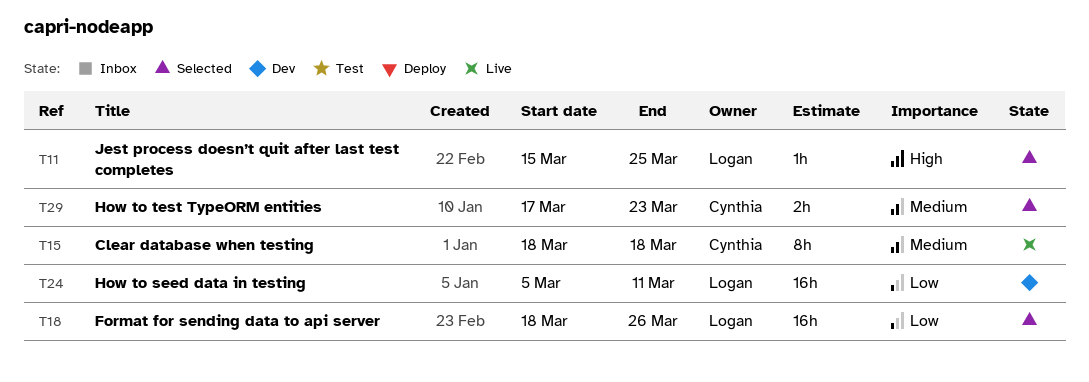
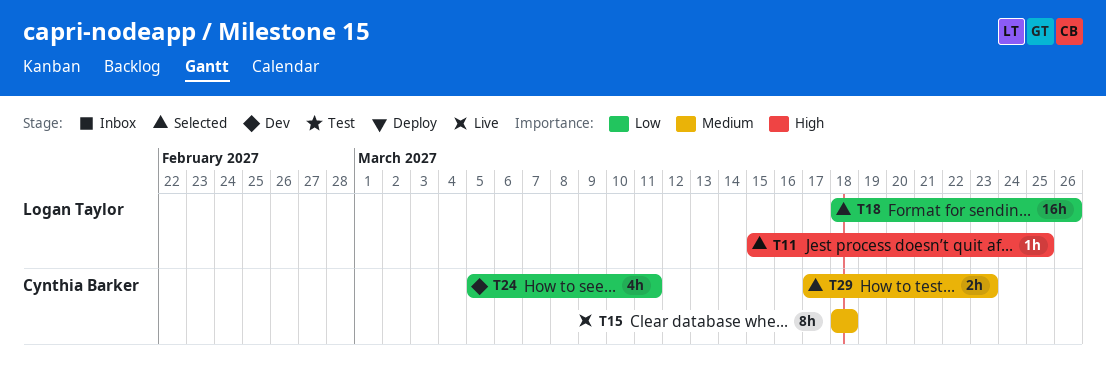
T24, owner: Logan Taylor -> Cynthia Barker
T24, estimate: 16h -> 4h

